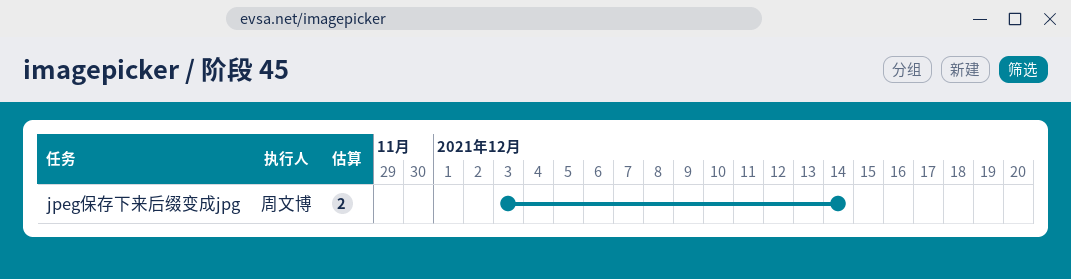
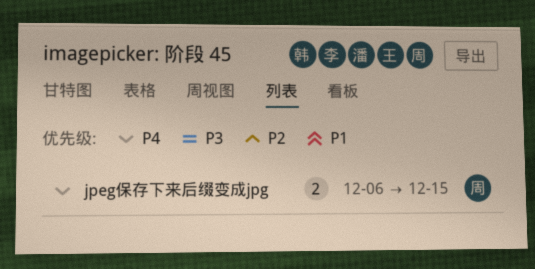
jpeg保存下来后缀变成jpg, start: Dec 3 -> Dec 6
jpeg保存下来后缀变成jpg, due: Dec 14 -> Dec 15

